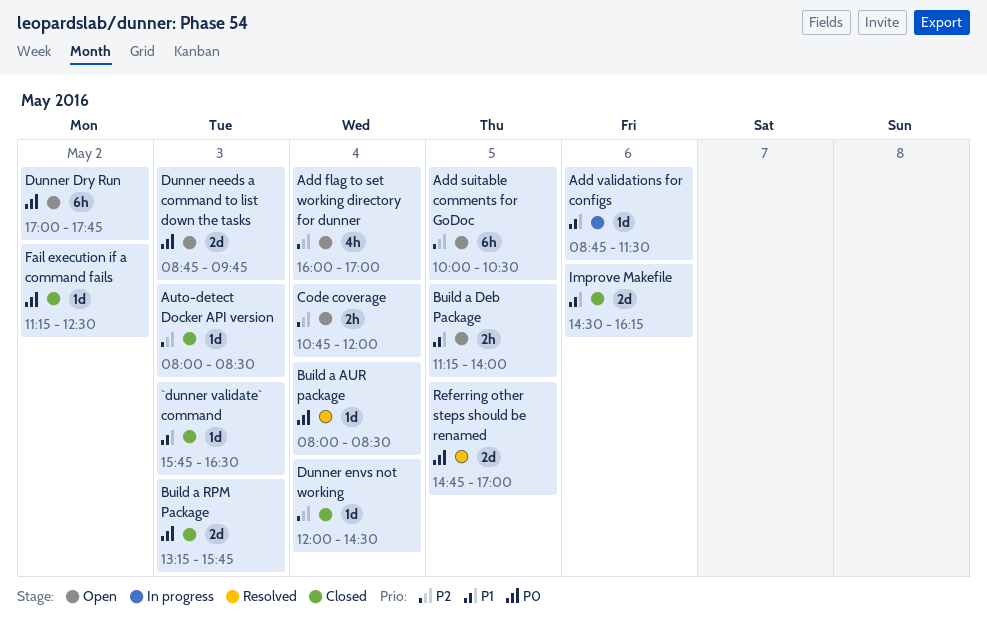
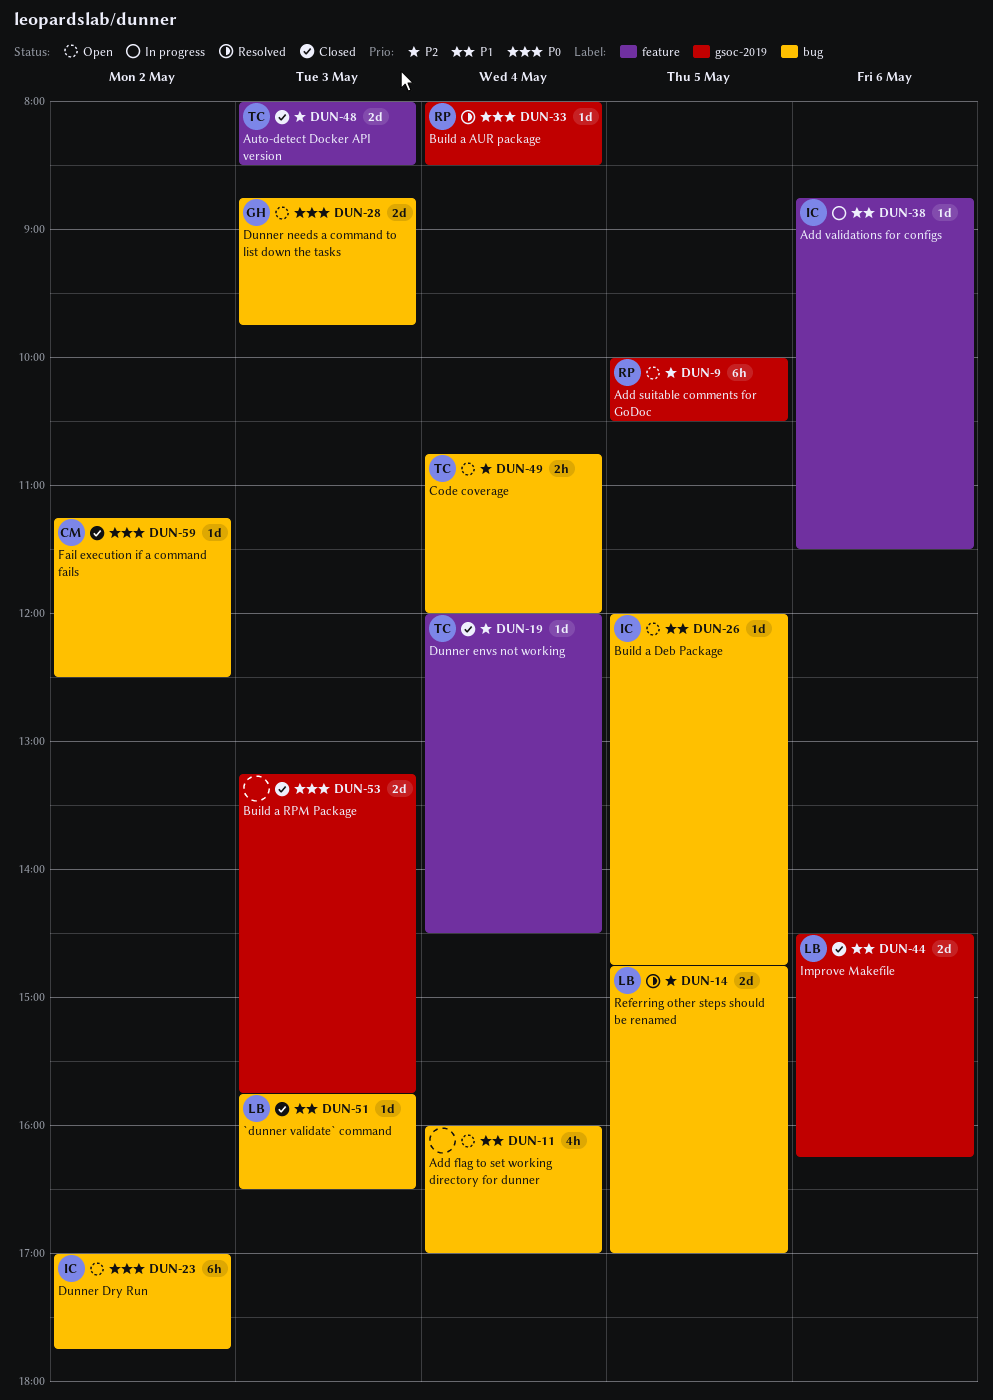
Add flag to set working directory for dunner, priority: P2 -> P1
Auto-detect Docker API version, estimate: 1d -> 2d
Build a Deb Package, estimate: 2h -> 1d
Build a Deb Package, begins: 11:15 -> 12:00
Build a Deb Package, ends: 14:00 -> 14:45
Referring other steps should be renamed, priority: P0 -> P2

